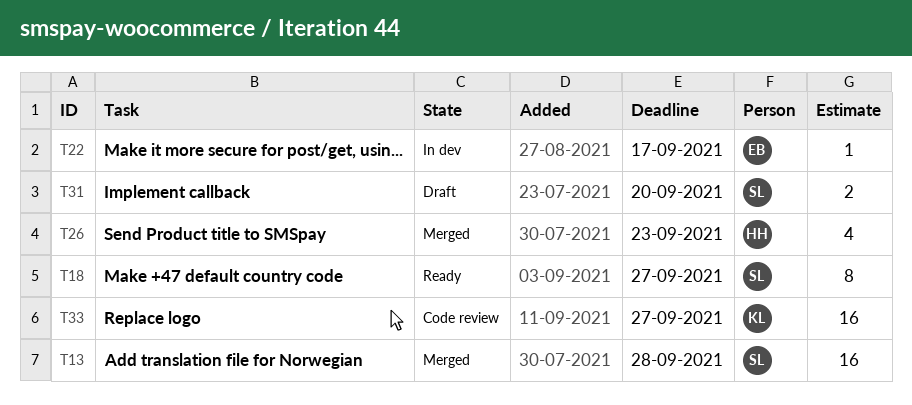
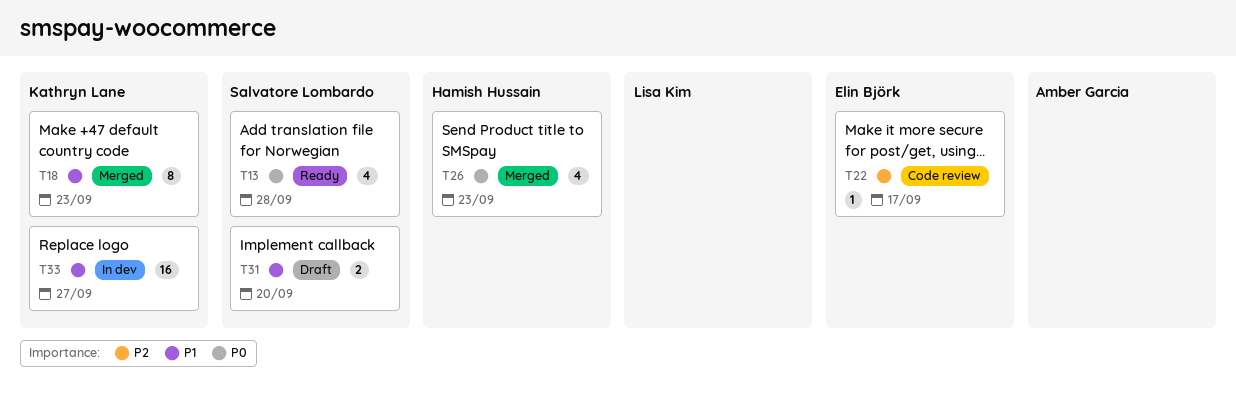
T13, status: Merged -> Ready
T13, estimate: 16 -> 4
T18, status: Ready -> Merged
T18, owner: Salvatore Lombardo -> Kathryn Lane
T18, due: Sep 27 -> Sep 23
T22, status: In dev -> Code review
T33, status: Code review -> In dev

